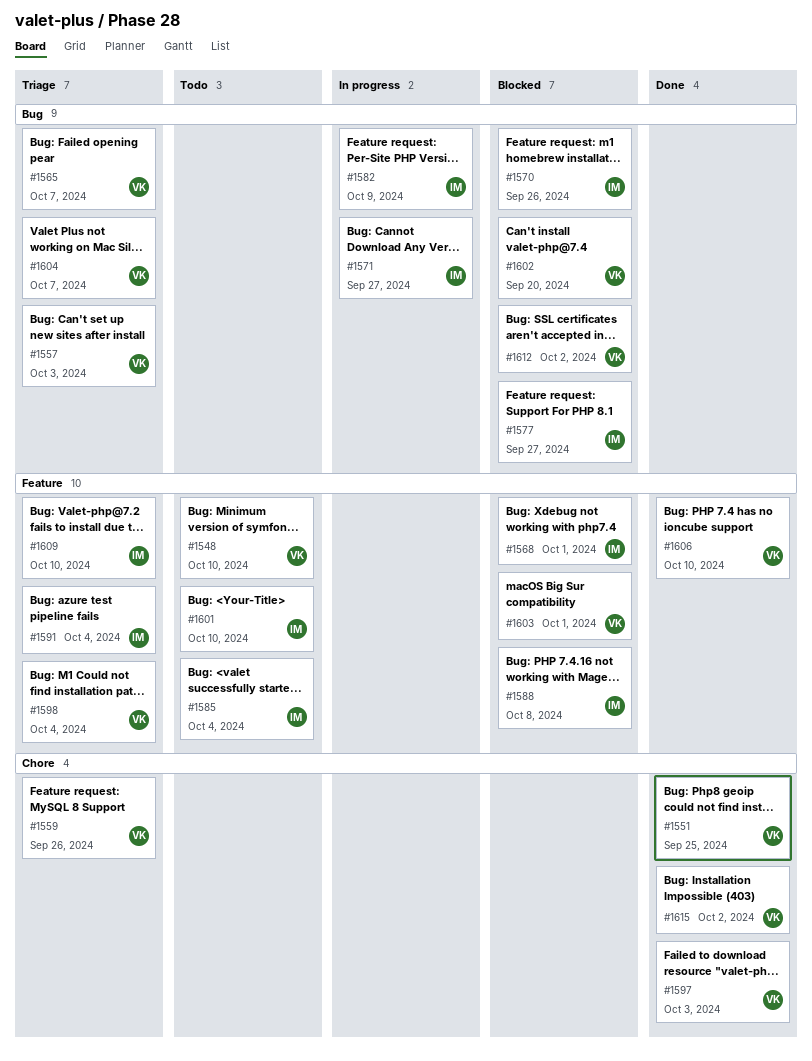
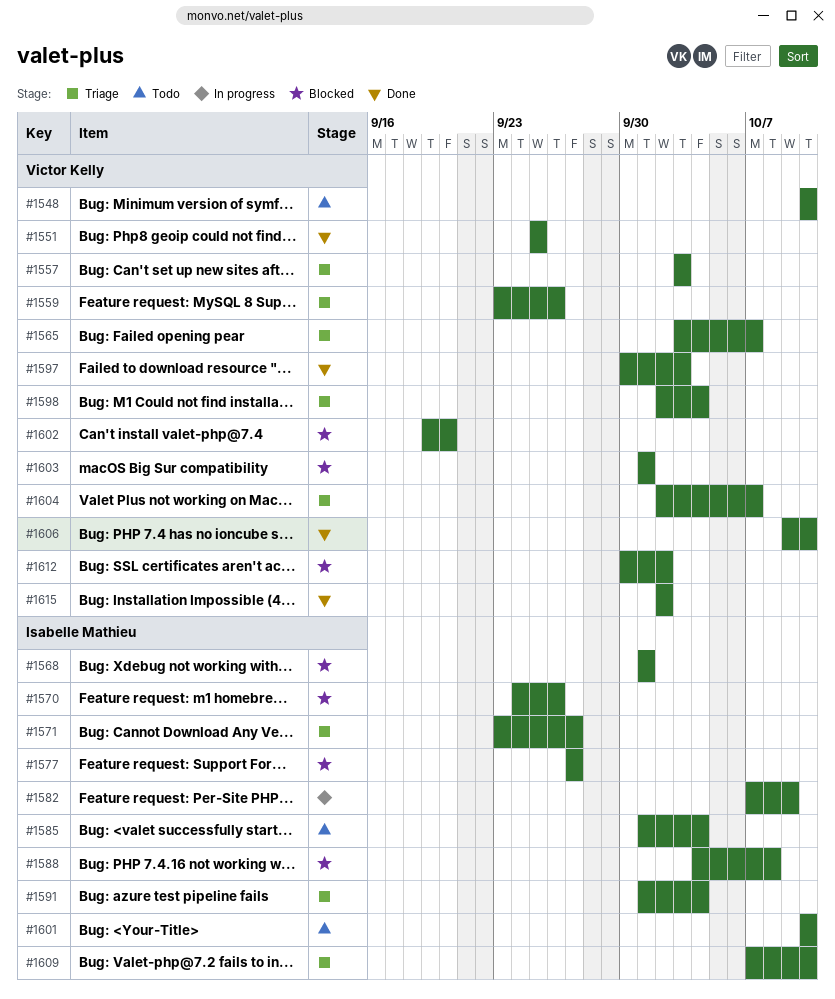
#1571, status: In progress -> Triage

